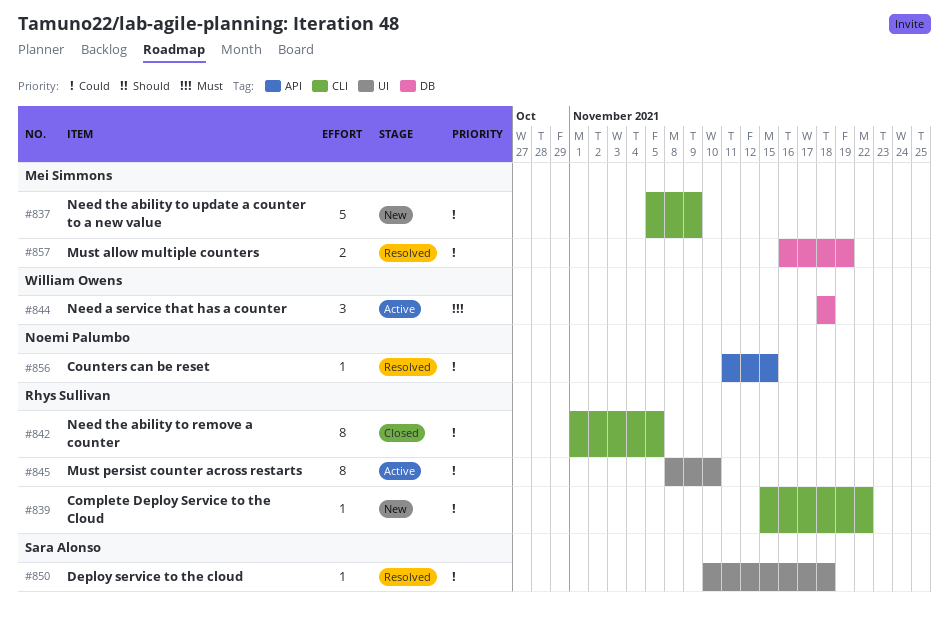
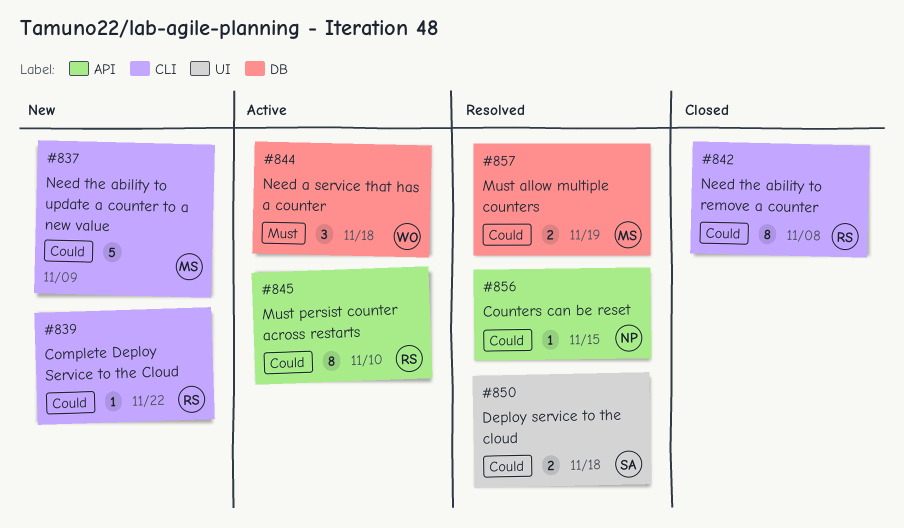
#842, due: Nov 5 -> Nov 8
#845, label: UI -> API
#850, estimate: 1 -> 2

